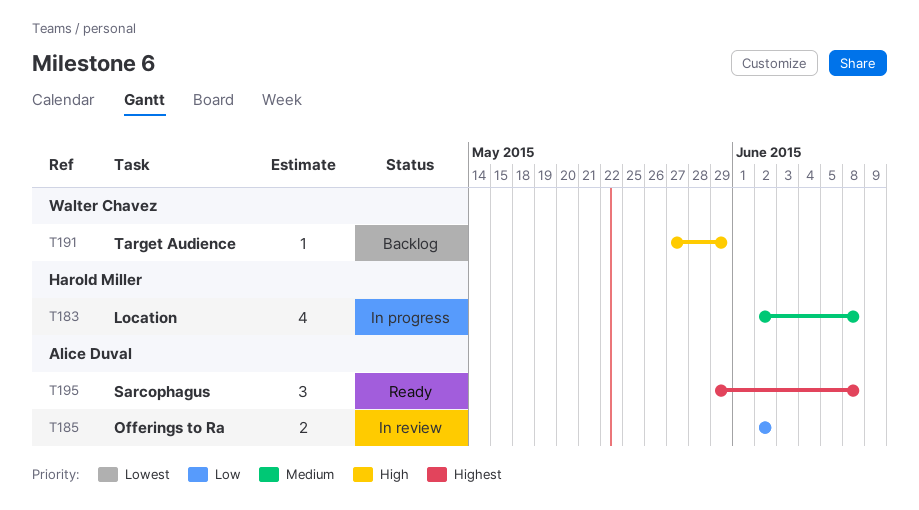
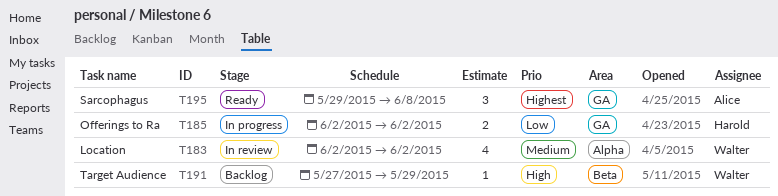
T183, status: In progress -> In review
T183, owner: Harold Miller -> Walter Chavez
T183, due: Jun 8 -> Jun 2
T185, status: In review -> In progress
T185, owner: Alice Duval -> Harold Miller

